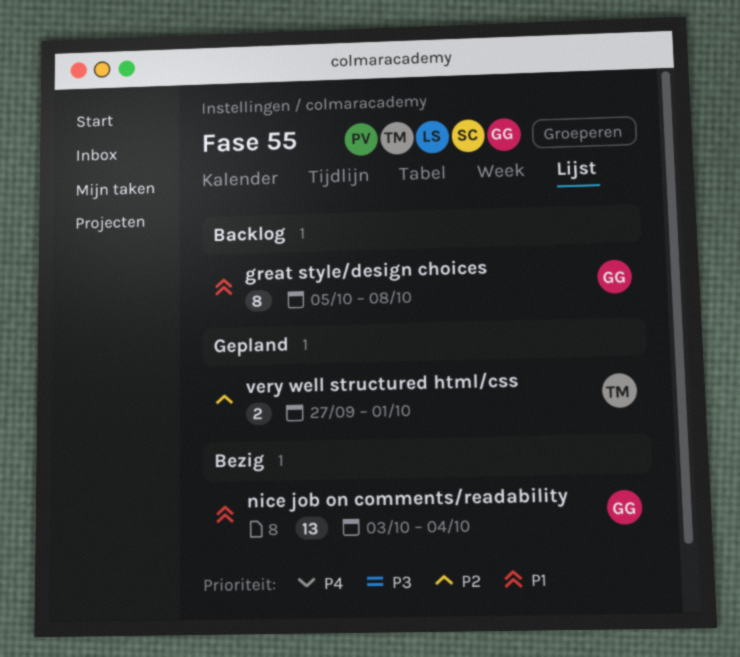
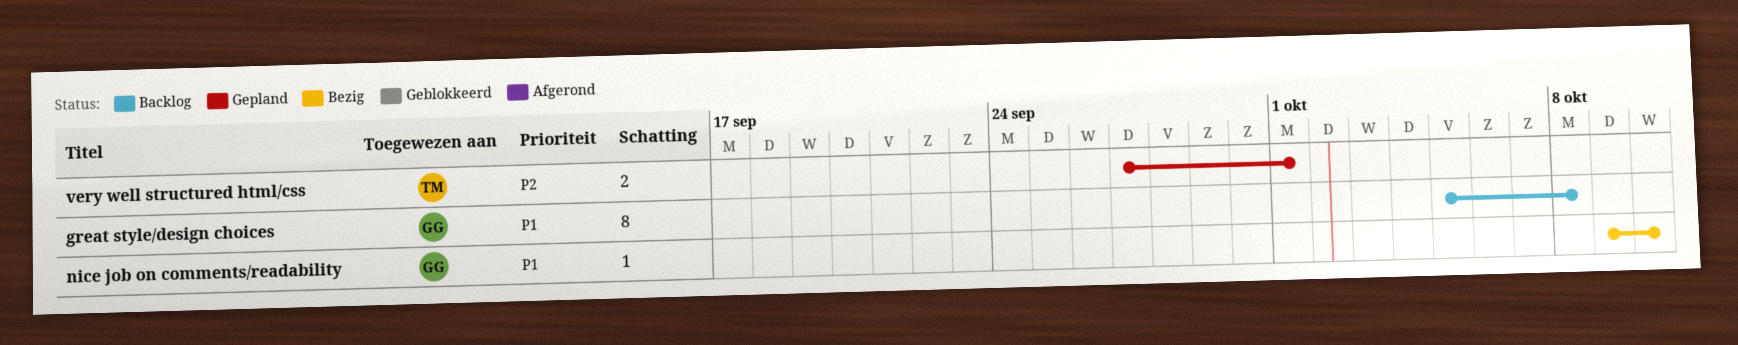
nice job on comments/readability, estimate: 13 -> 1
nice job on comments/readability, start: Oct 3 -> Oct 9
nice job on comments/readability, due: Oct 4 -> Oct 10

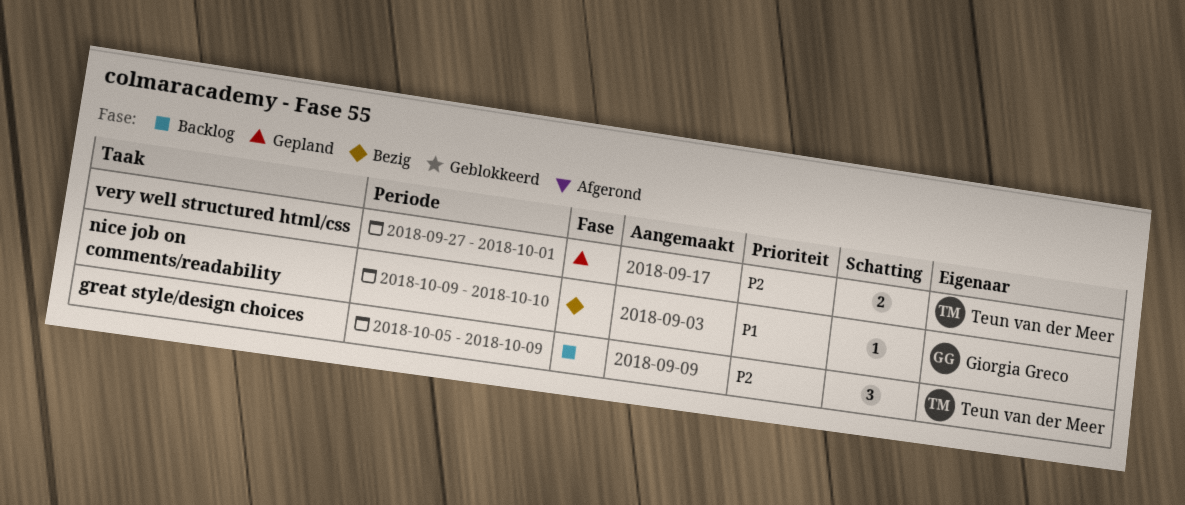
great style/design choices, owner: Giorgia Greco -> Teun van der Meer
great style/design choices, priority: P1 -> P2
great style/design choices, estimate: 8 -> 3
great style/design choices, due: Oct 8 -> Oct 9

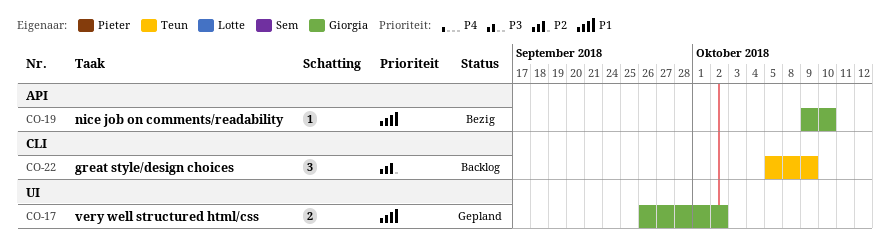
very well structured html/css, owner: Teun van der Meer -> Giorgia Greco
very well structured html/css, priority: P2 -> P1
very well structured html/css, start: Sep 27 -> Sep 26
very well structured html/css, due: Oct 1 -> Oct 2

